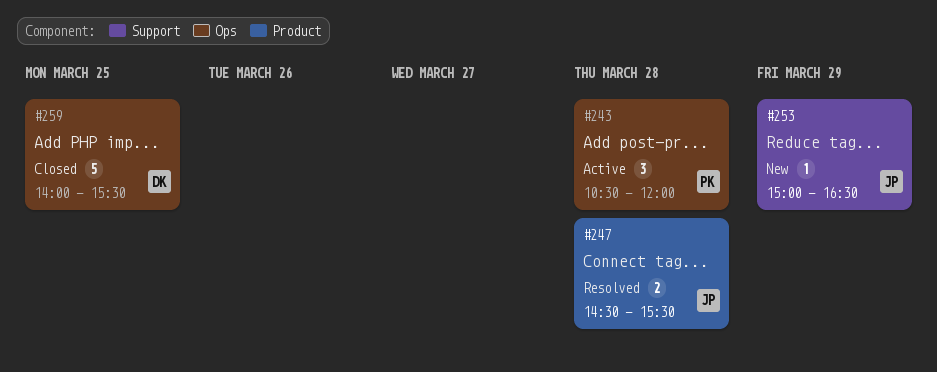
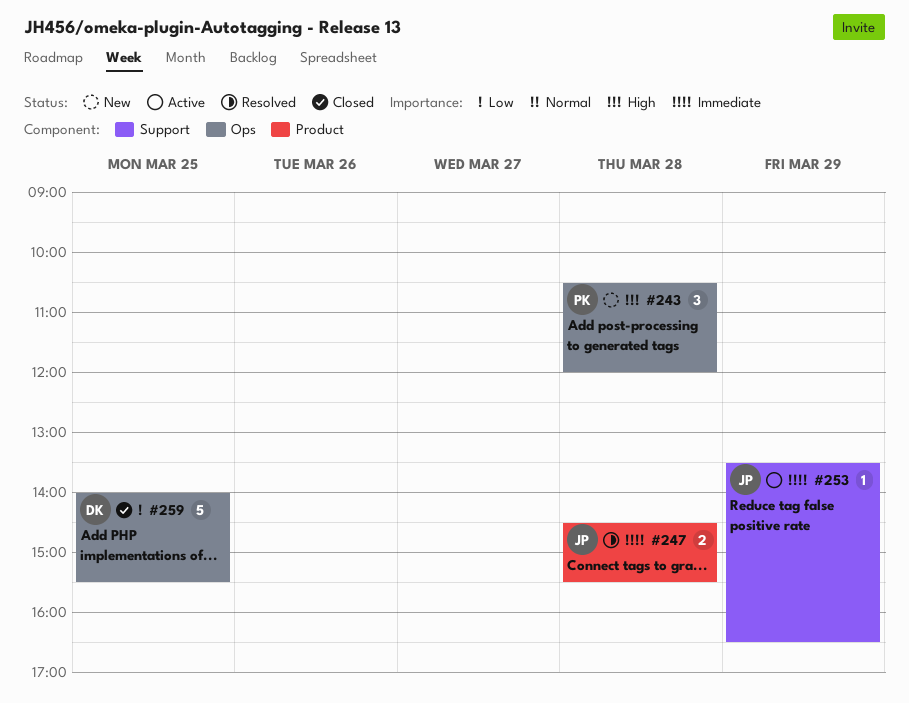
#243, status: Active -> New
#253, status: New -> Active
#253, begins: 15:00 -> 13:30

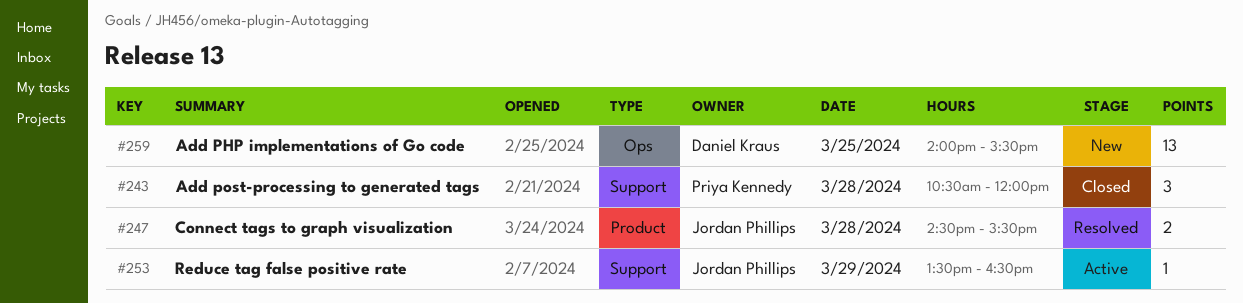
#243, status: New -> Closed
#243, label: Ops -> Support
#259, status: Closed -> New
#259, estimate: 5 -> 13

